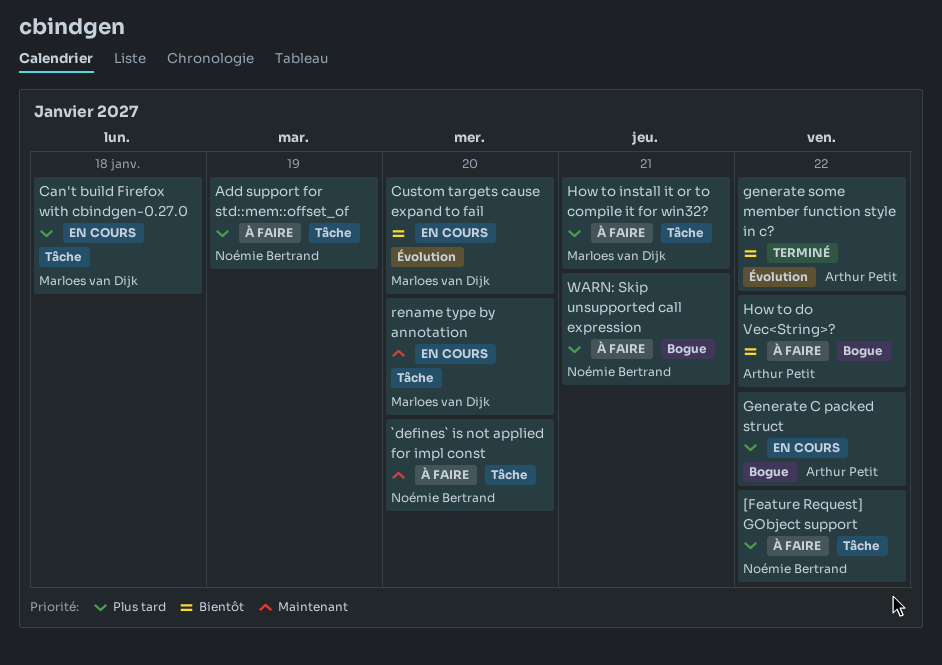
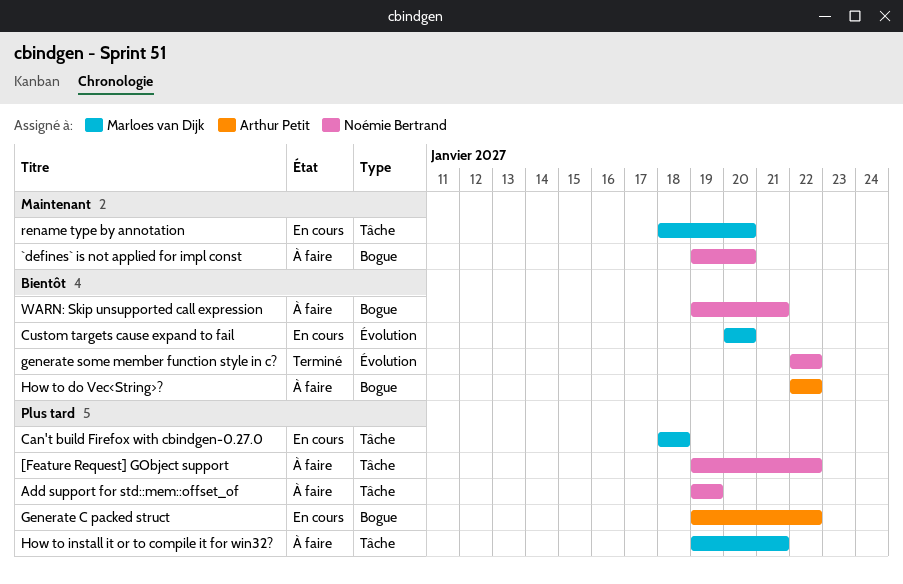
`defines` is not applied for impl const, label: Tâche -> Bogue
generate some member function style in c?, owner: Arthur Petit -> Noémie Bertrand
WARN: Skip unsupported call expression, priority: Plus tard -> Bientôt

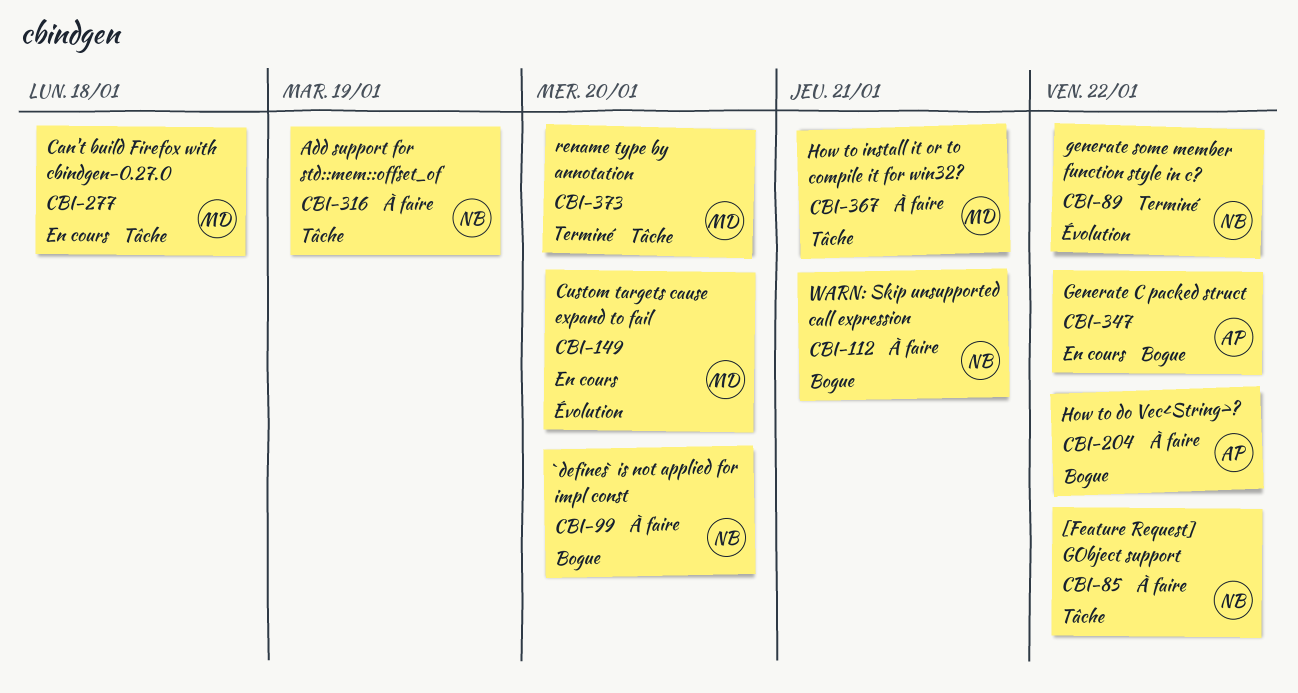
rename type by annotation, status: En cours -> Terminé

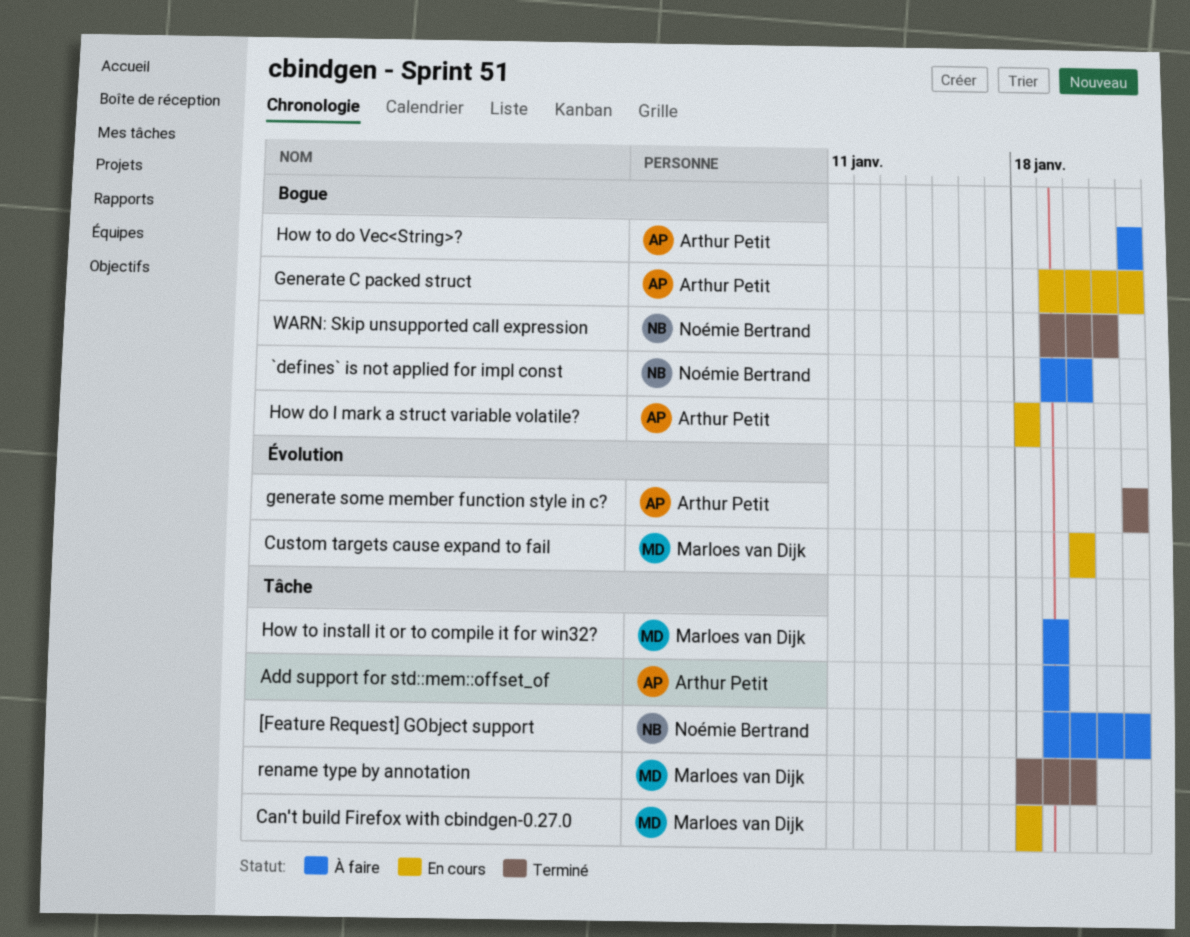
Add support for std::mem::offset_of, owner: Noémie Bertrand -> Arthur Petit
generate some member function style in c?, owner: Noémie Bertrand -> Arthur Petit
How do I mark a struct variable volatile?: none -> present
How to install it or to compile it for win32?, due: Jan 21 -> Jan 19
WARN: Skip unsupported call expression, status: À faire -> Terminé

